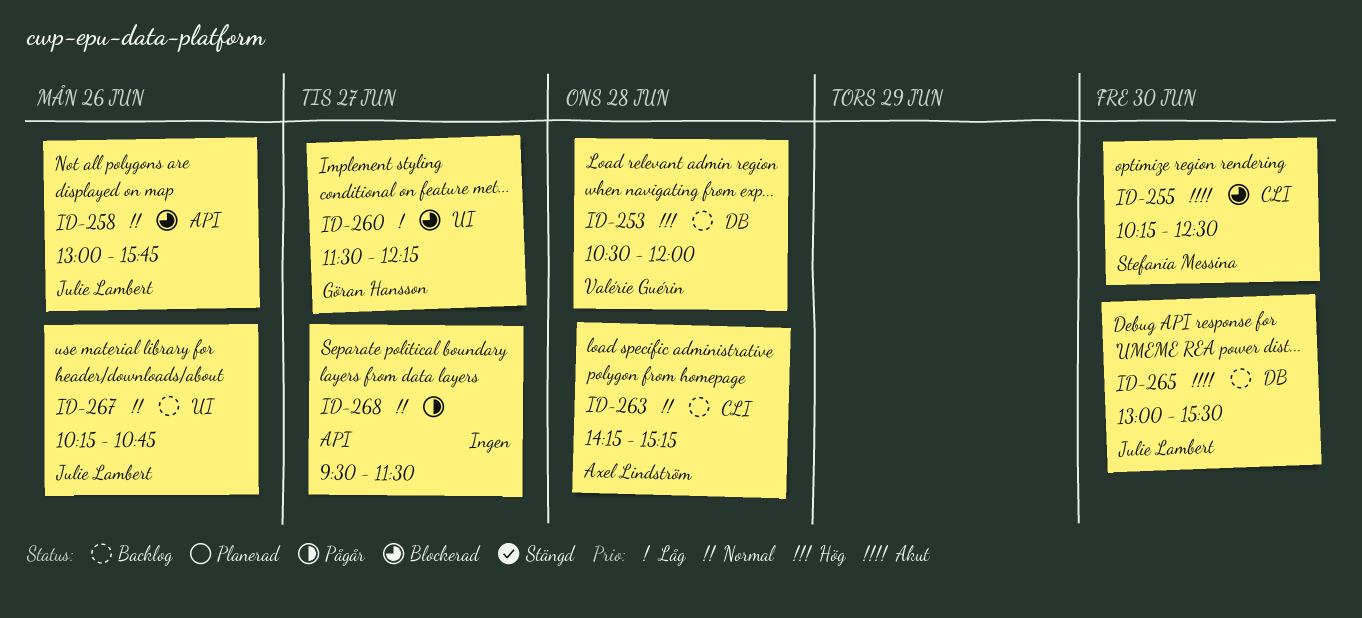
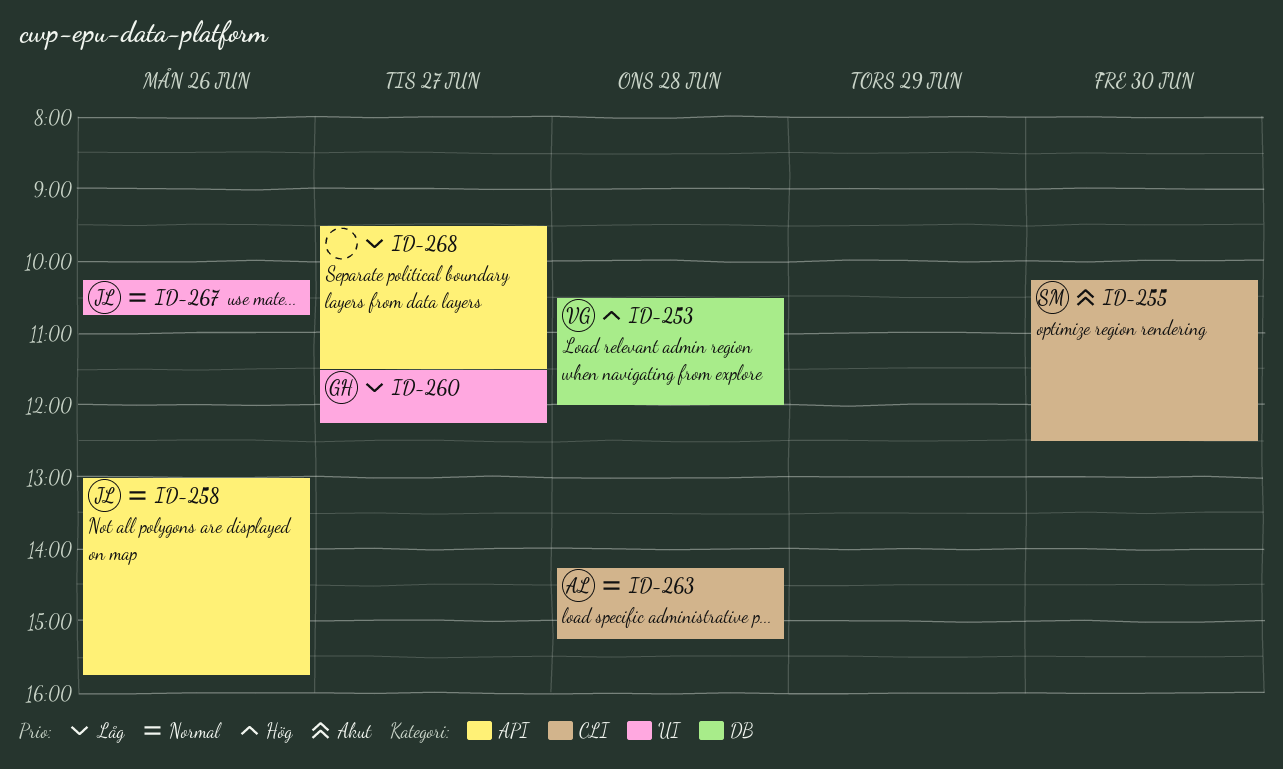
ID-265: present -> none
ID-268, priority: Normal -> Låg

